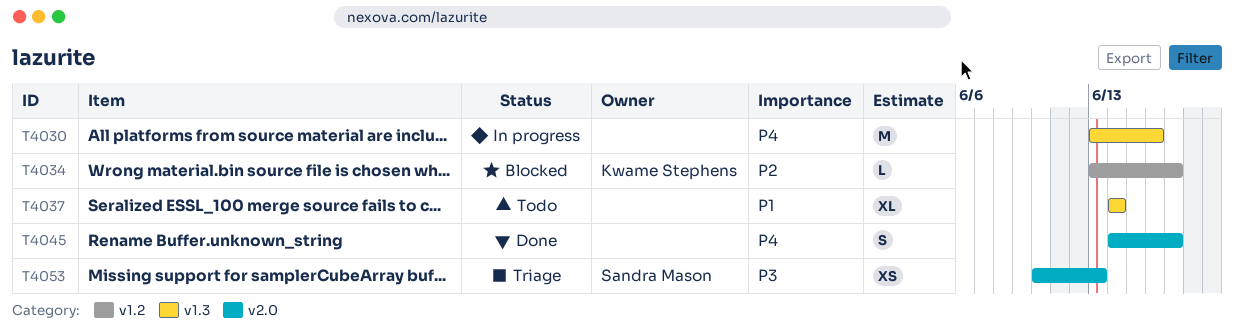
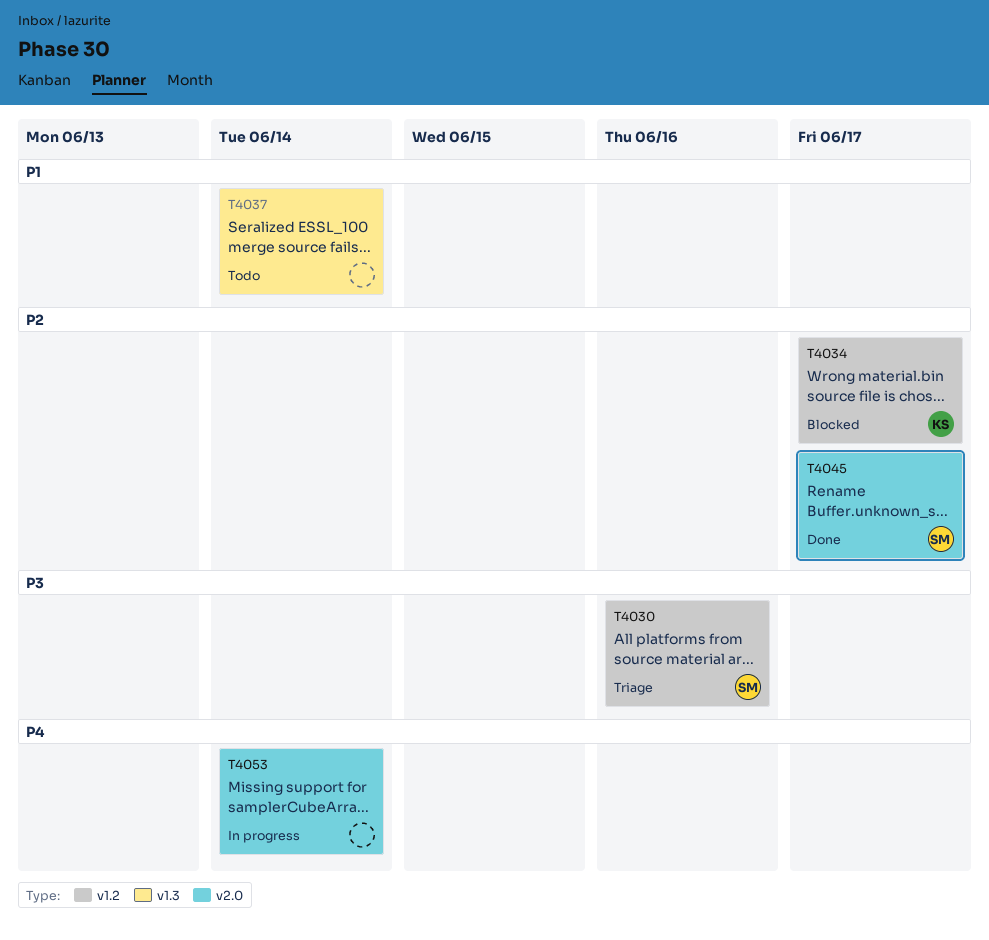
T4030, status: In progress -> Triage
T4030, owner: none -> Sandra Mason
T4030, priority: P4 -> P3
T4030, label: v1.3 -> v1.2
T4045, owner: none -> Sandra Mason
T4045, priority: P4 -> P2
T4053, status: Triage -> In progress
T4053, owner: Sandra Mason -> none
T4053, priority: P3 -> P4
T4053, due: Jun 13 -> Jun 14

